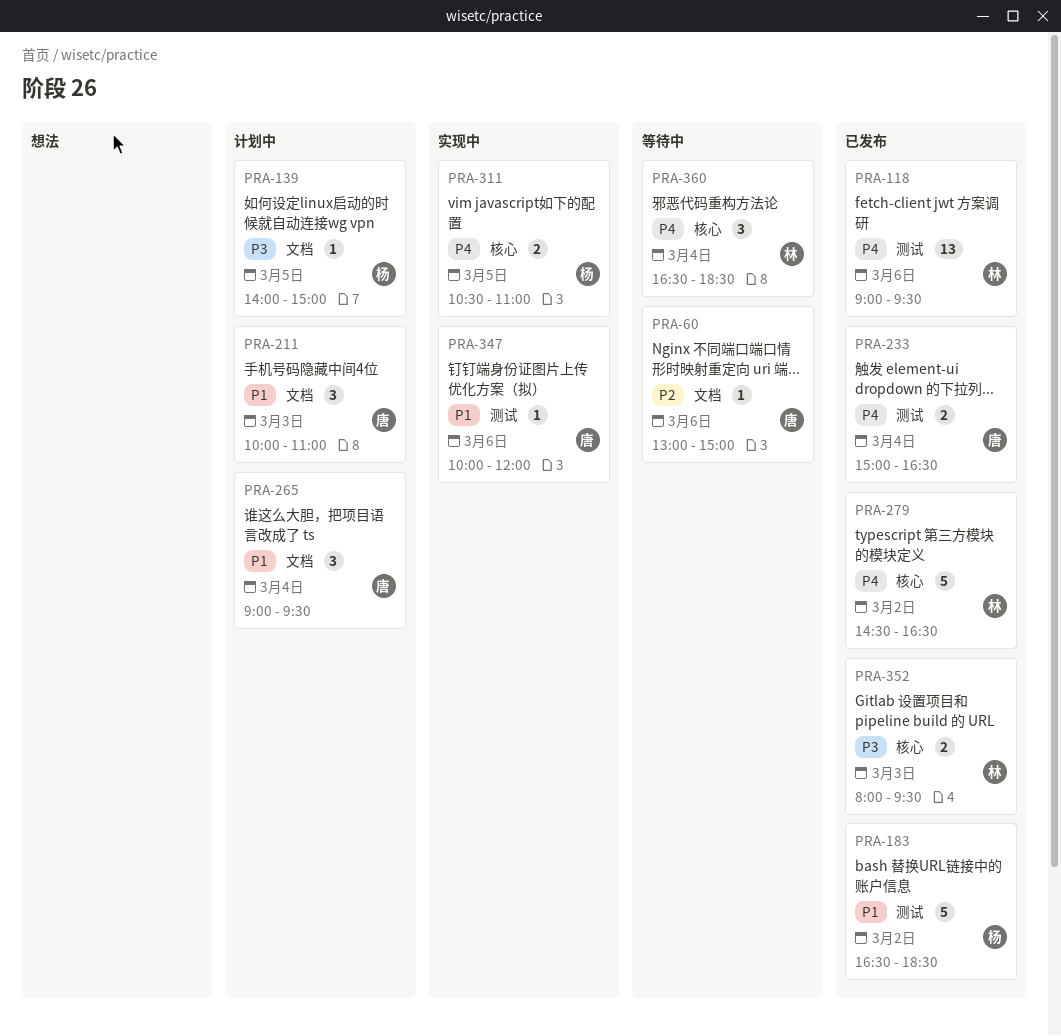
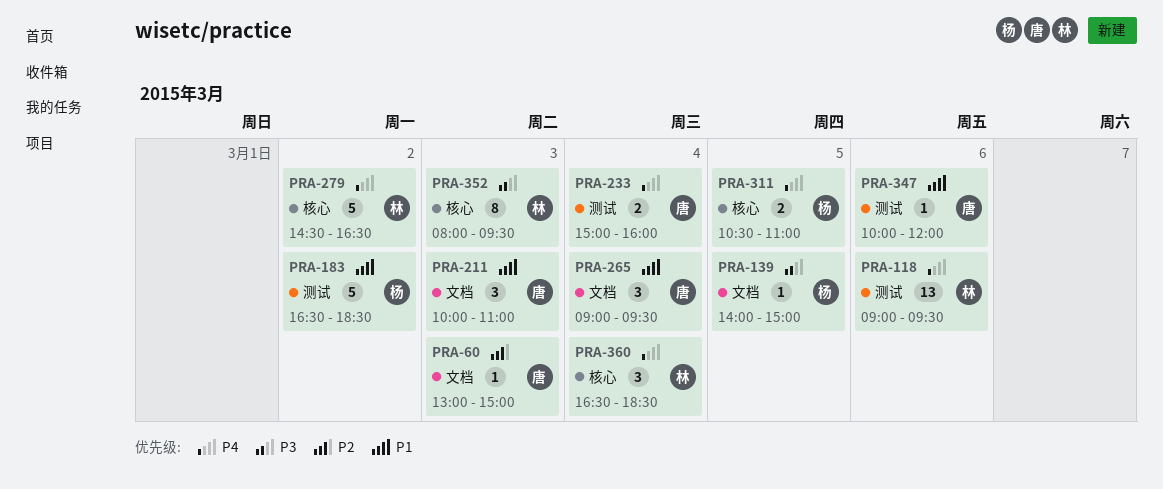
PRA-60, day: Mar 6 -> Mar 3
PRA-233, ends: 16:30 -> 16:00
PRA-352, estimate: 2 -> 8

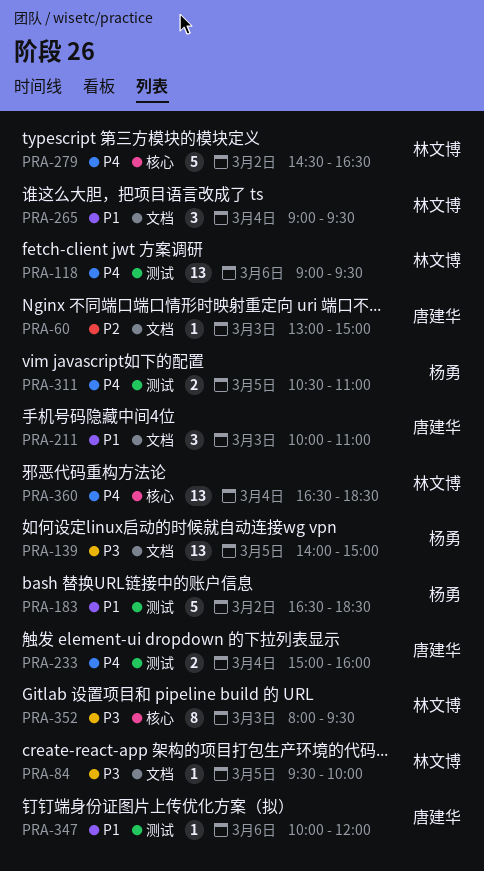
PRA-84: none -> present
PRA-139, estimate: 1 -> 13
PRA-265, owner: 唐建华 -> 林文博
PRA-311, label: 核心 -> 测试
PRA-360, estimate: 3 -> 13

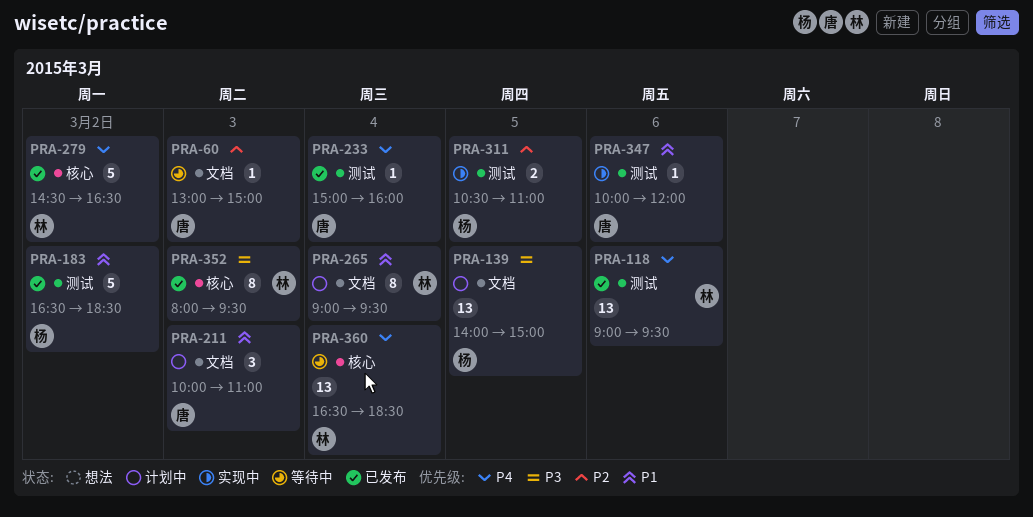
PRA-84: present -> none
PRA-233, estimate: 2 -> 1
PRA-265, estimate: 3 -> 8
PRA-311, priority: P4 -> P2

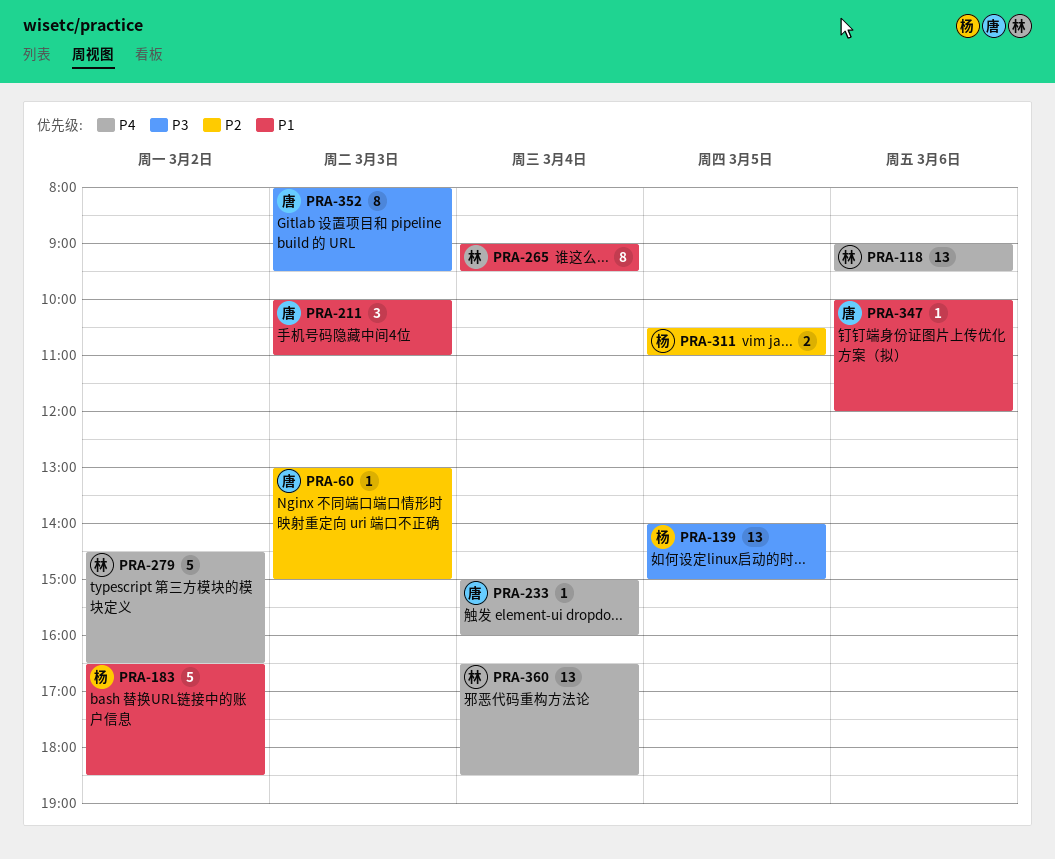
PRA-352, owner: 林 -> 唐

